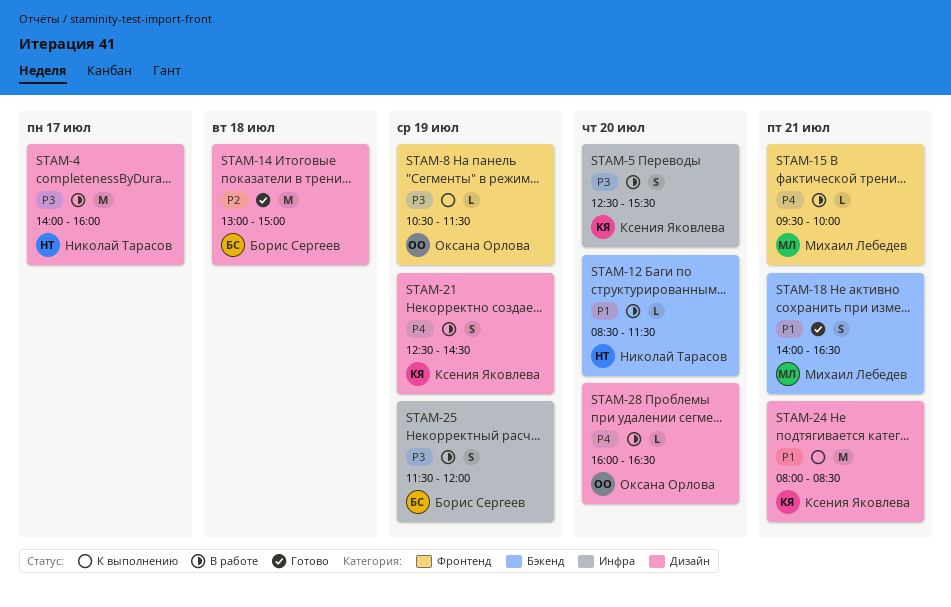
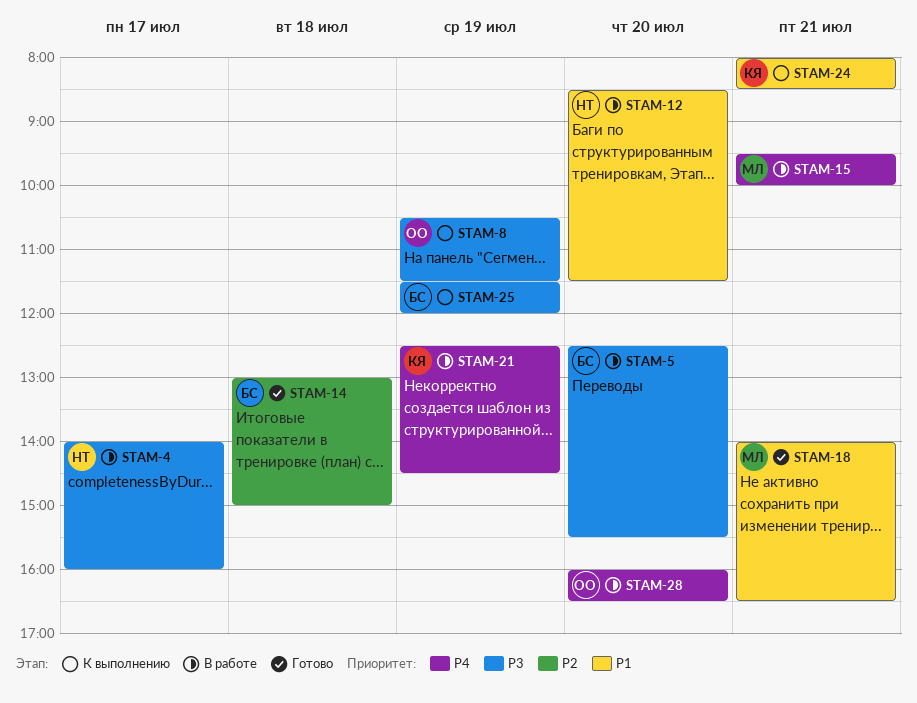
STAM-5, owner: Ксения Яковлева -> Борис Сергеев
STAM-25, status: В работе -> К выполнению

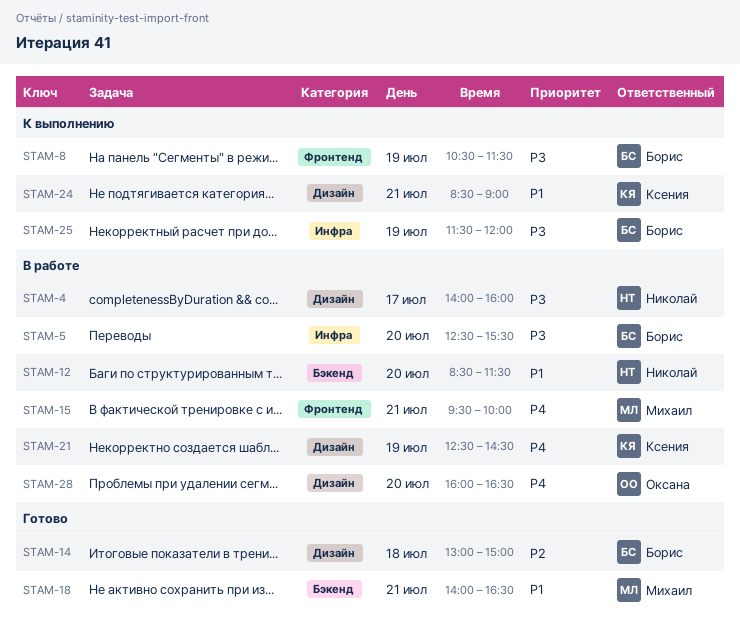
STAM-8, owner: Оксана -> Борис
STAM-24, begins: 08:00 -> 08:30
STAM-24, ends: 08:30 -> 09:00

